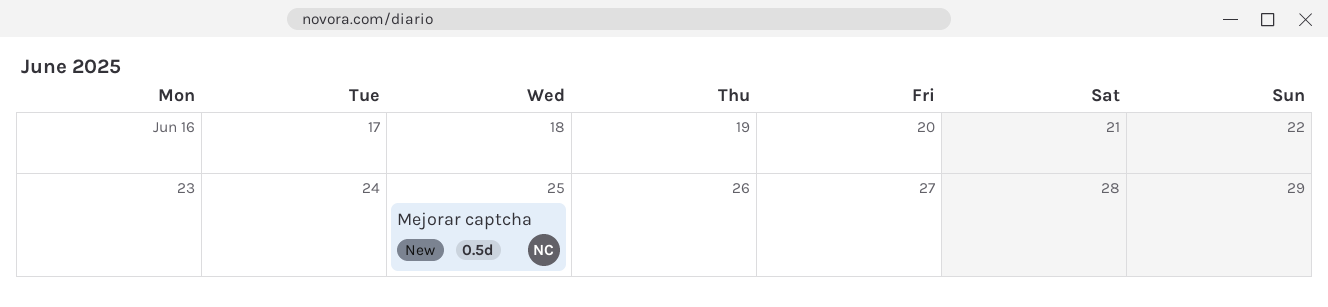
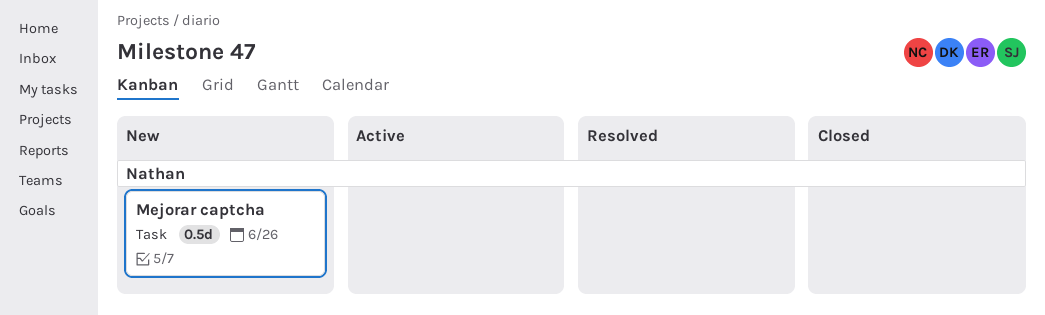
Mejorar captcha, due: Jun 25 -> Jun 26

